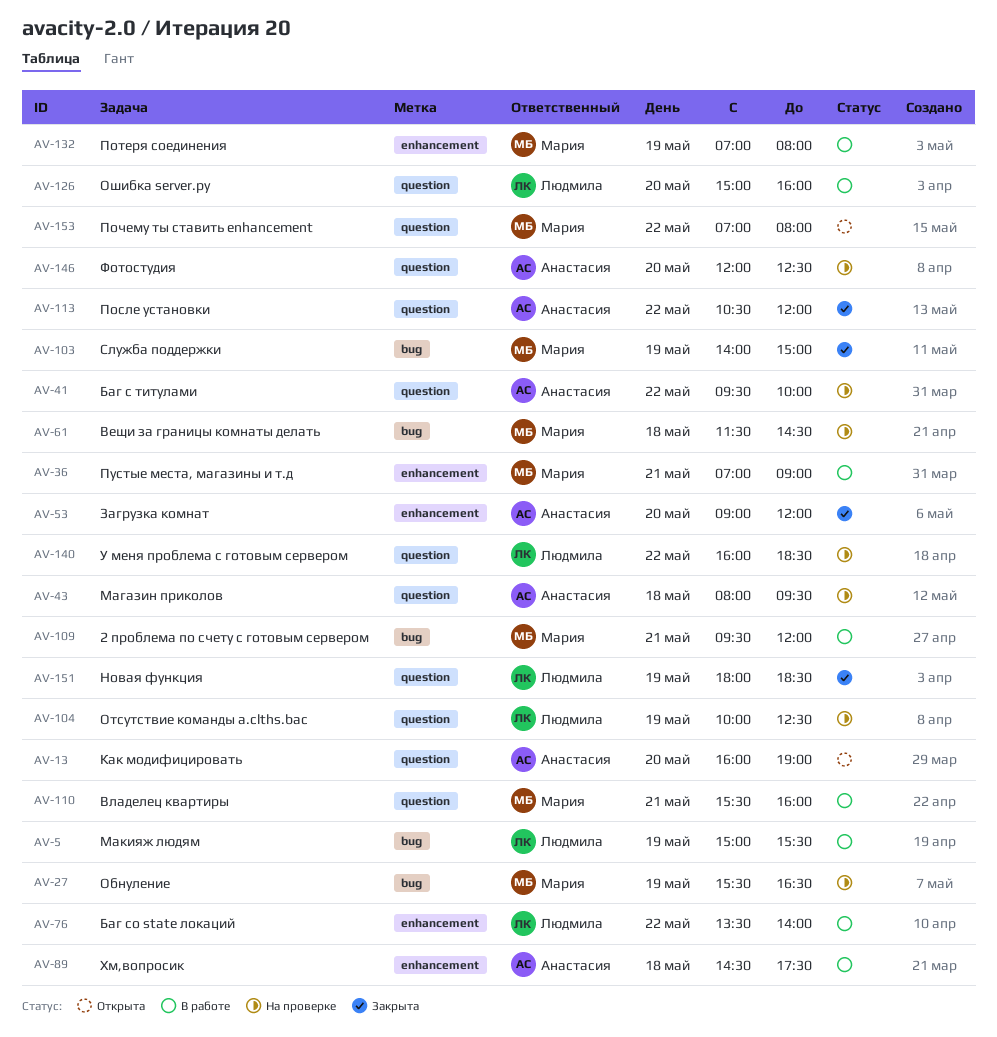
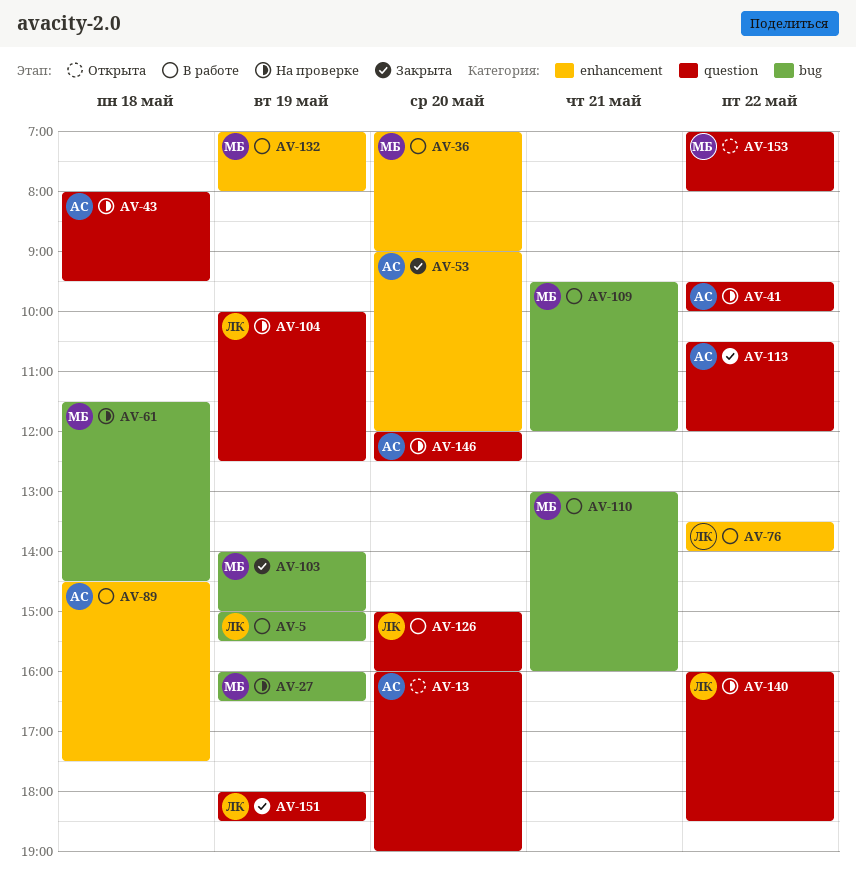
AV-27, begins: 15:30 -> 16:00
AV-36, day: May 21 -> May 20
AV-110, label: question -> bug
AV-110, begins: 15:30 -> 13:00

